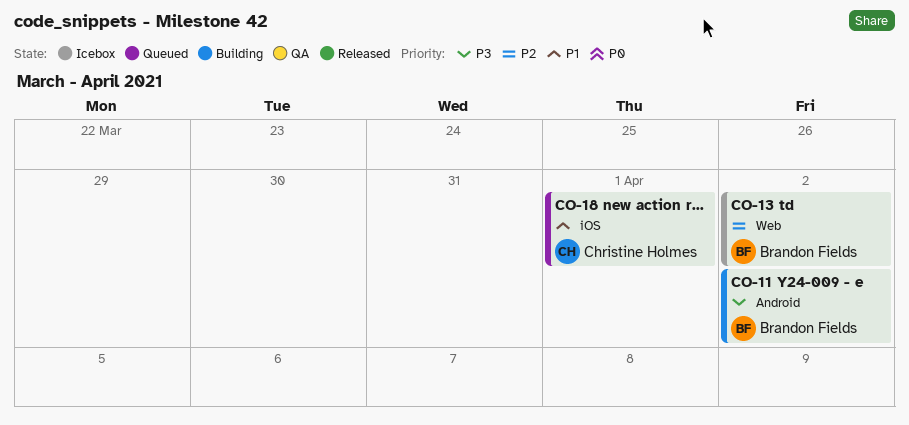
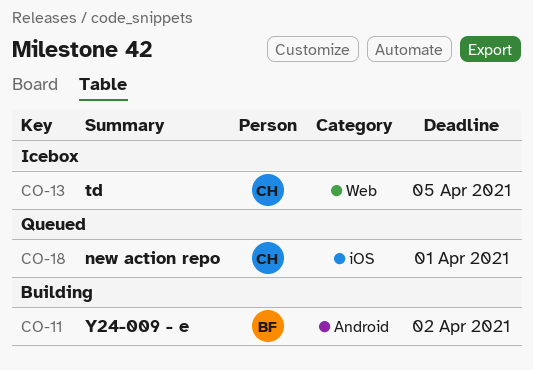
CO-13, owner: Brandon Fields -> Christine Holmes
CO-13, due: Apr 2 -> Apr 5

